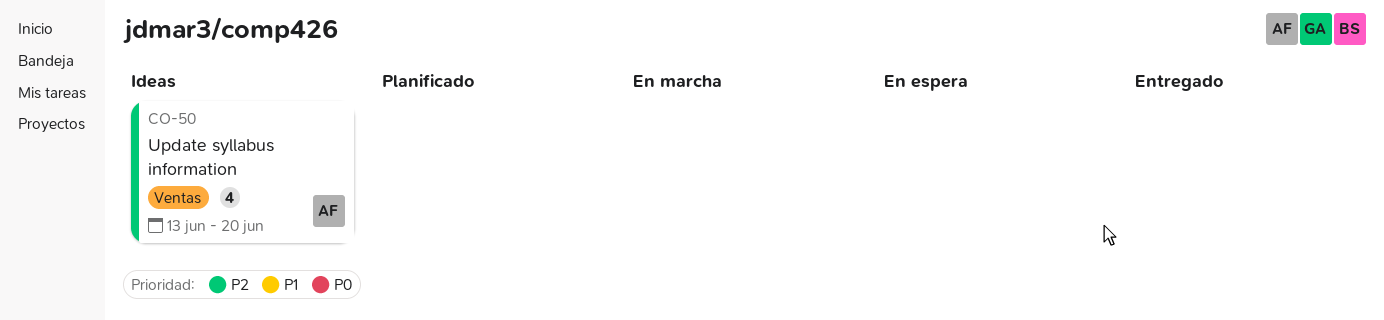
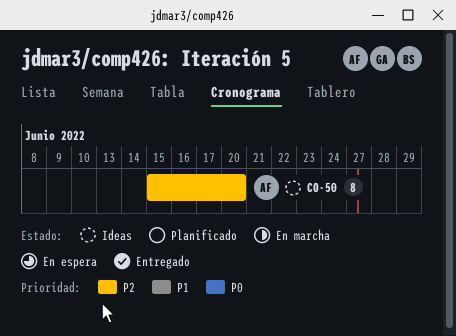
CO-50, estimate: 4 -> 8
CO-50, start: Jun 13 -> Jun 15

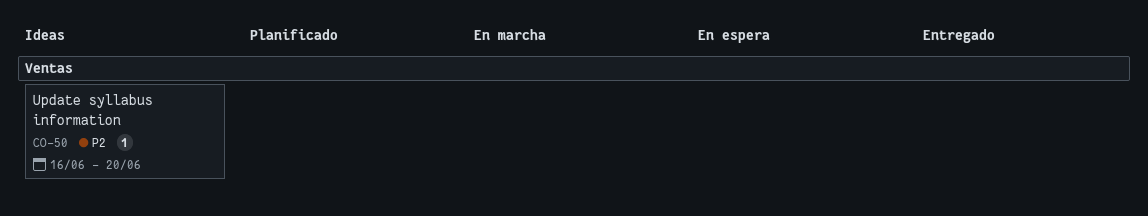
CO-50, estimate: 8 -> 1
CO-50, start: Jun 15 -> Jun 16

